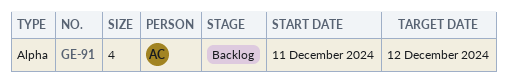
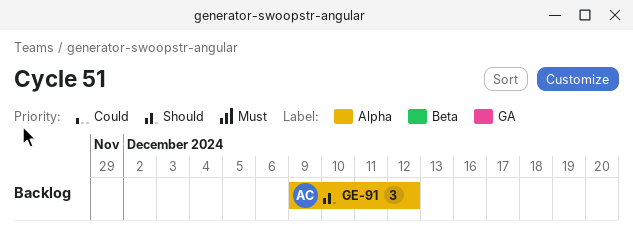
GE-91, estimate: 4 -> 3
GE-91, start: Dec 11 -> Dec 9

